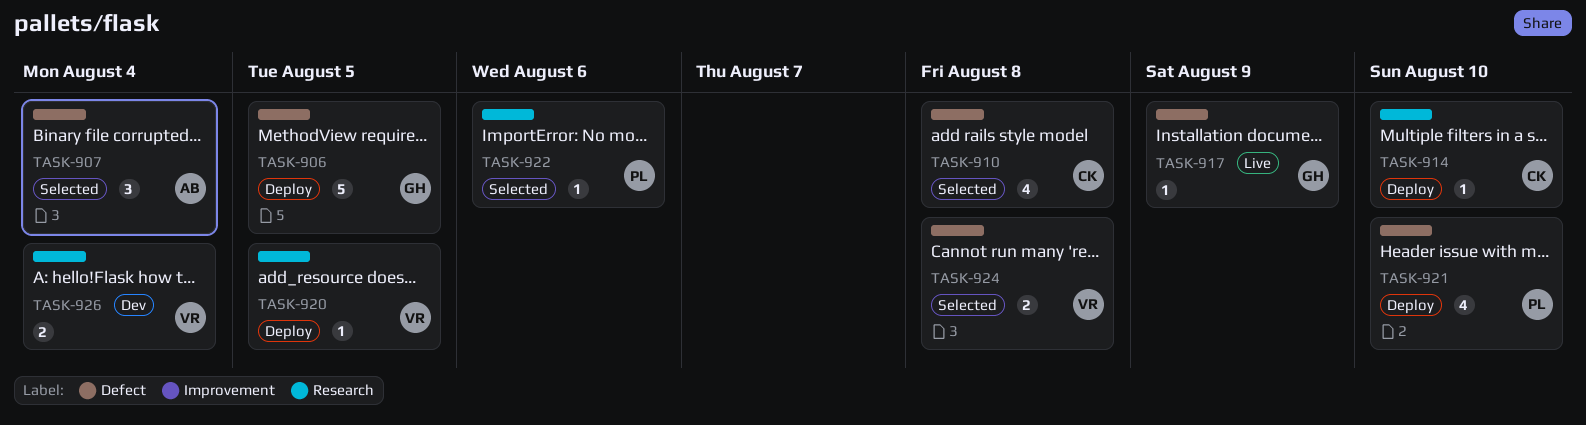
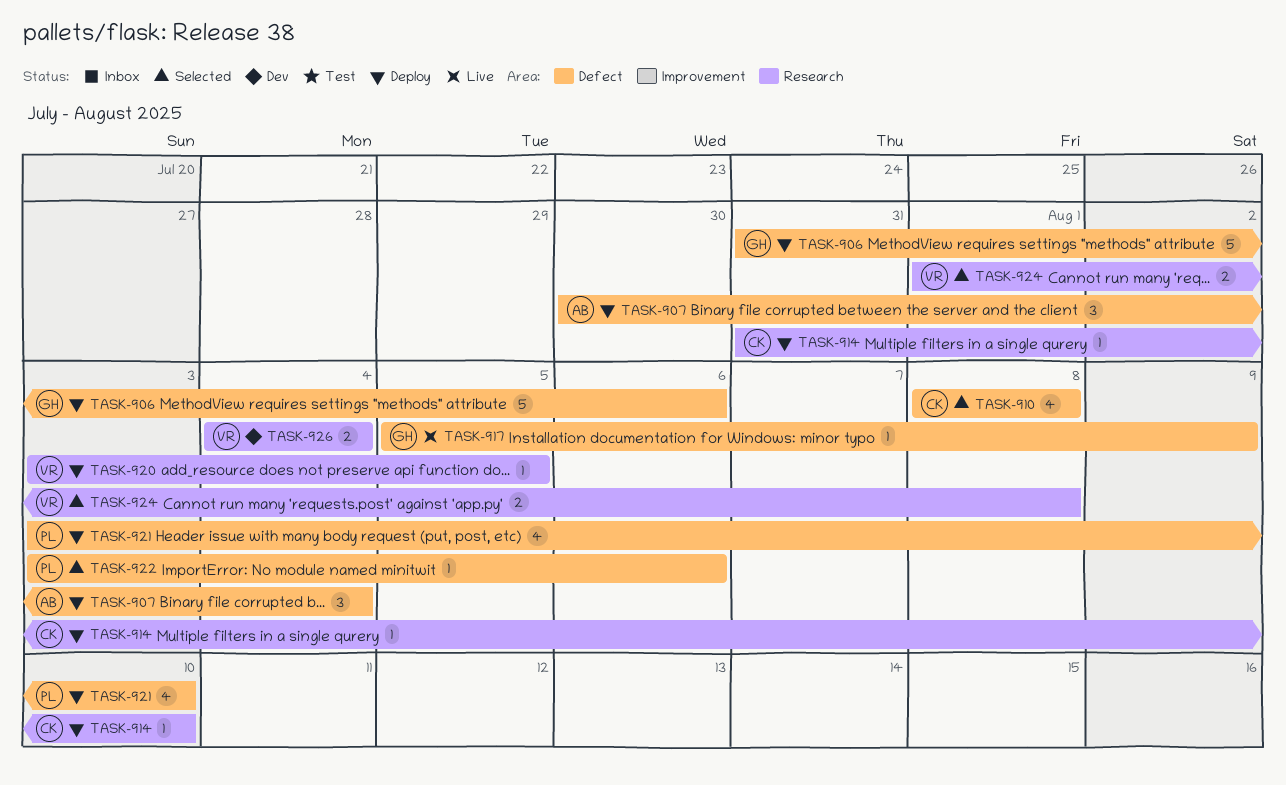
TASK-906, due: Aug 5 -> Aug 6
TASK-907, status: Selected -> Deploy
TASK-922, label: Research -> Defect
TASK-924, label: Defect -> Research

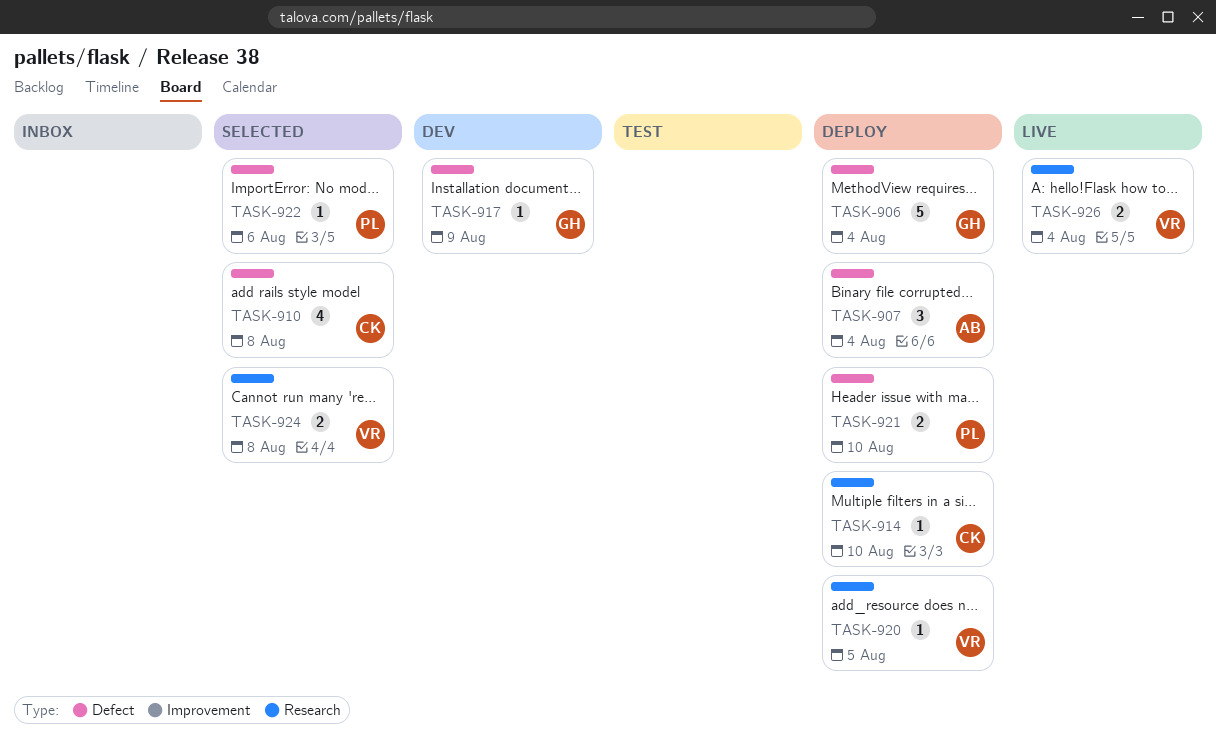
TASK-906, due: Aug 6 -> Aug 4
TASK-917, status: Live -> Dev
TASK-921, estimate: 4 -> 2
TASK-926, status: Dev -> Live

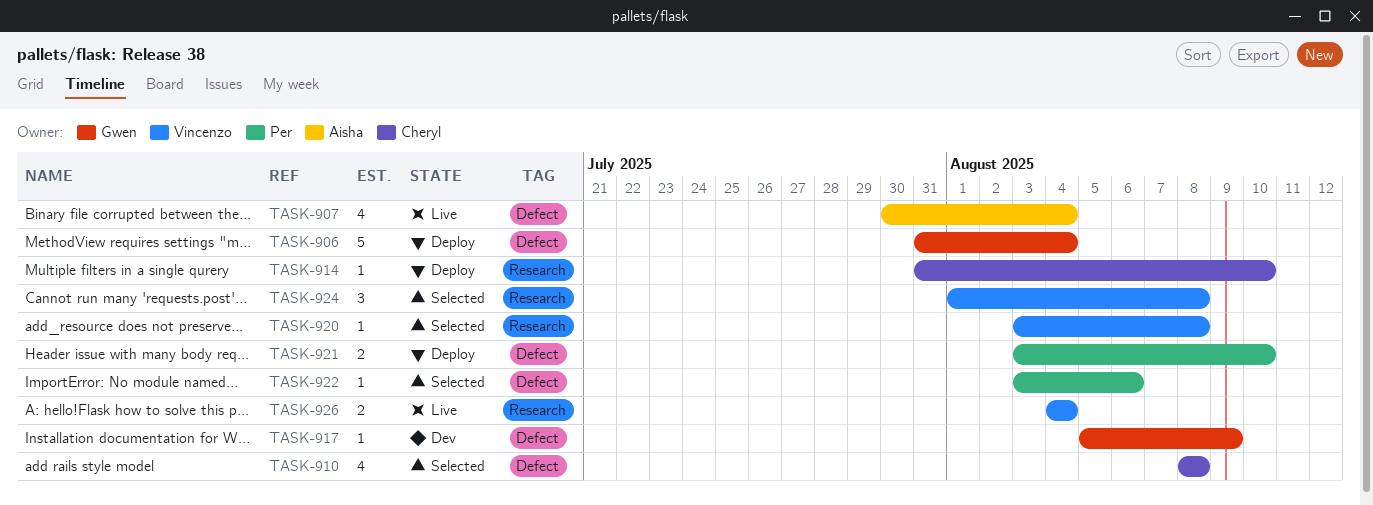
TASK-907, status: Deploy -> Live
TASK-907, estimate: 3 -> 4
TASK-920, status: Deploy -> Selected
TASK-920, due: Aug 5 -> Aug 8
TASK-924, estimate: 2 -> 3

